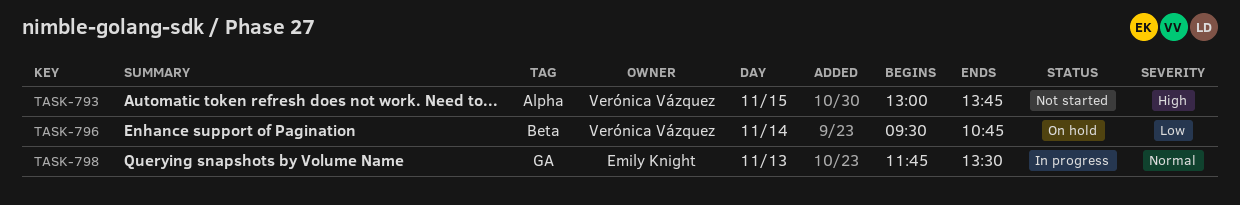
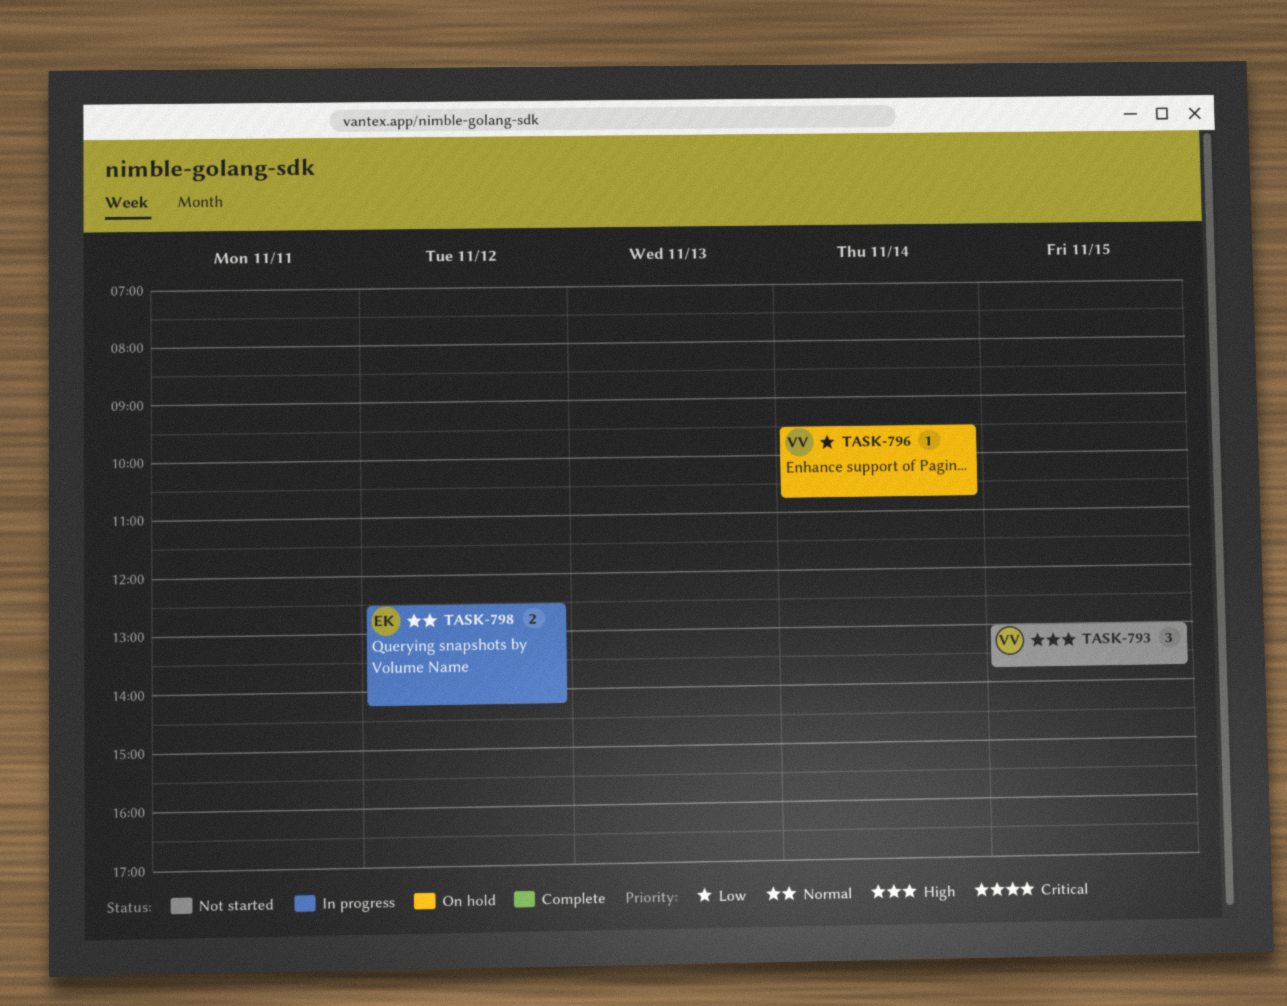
TASK-798, day: Nov 13 -> Nov 12
TASK-798, begins: 11:45 -> 12:30
TASK-798, ends: 13:30 -> 14:15

